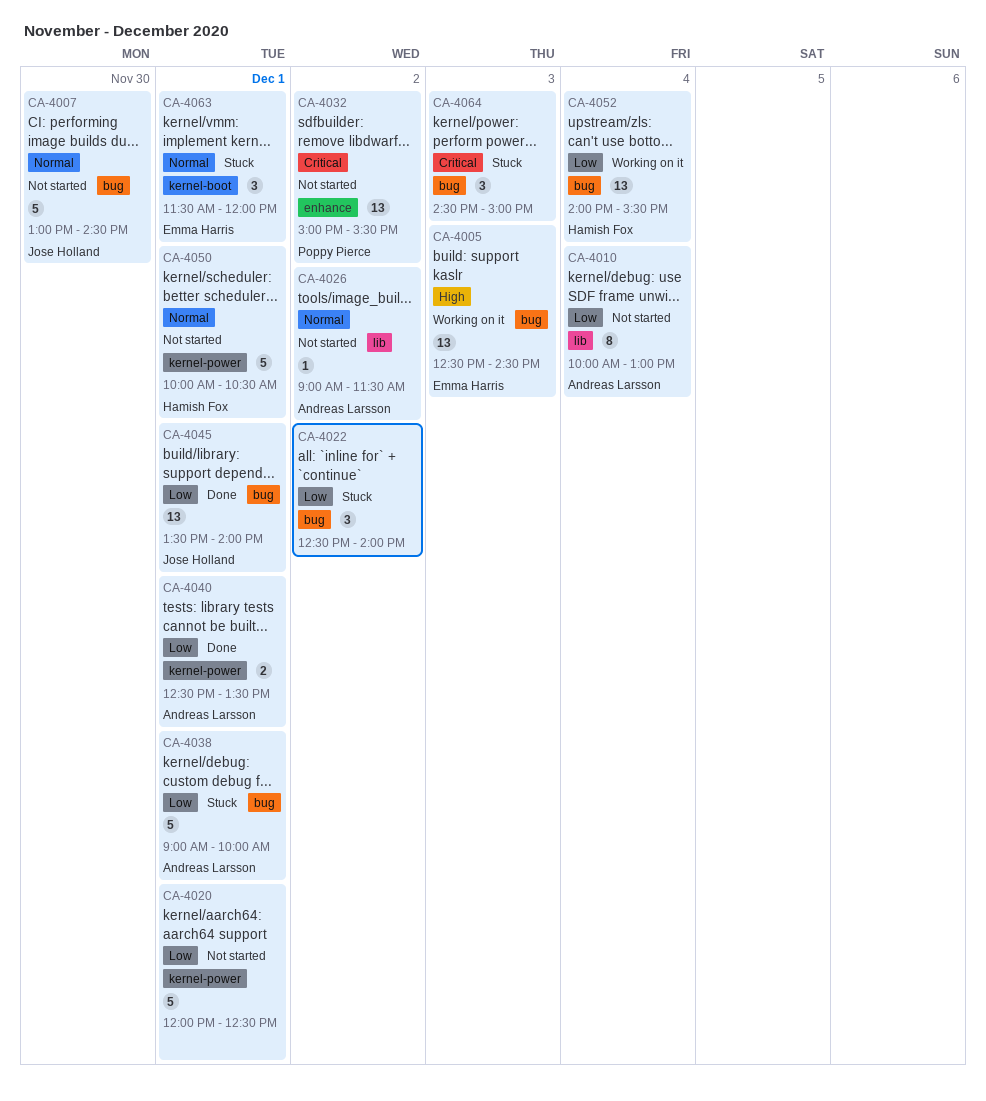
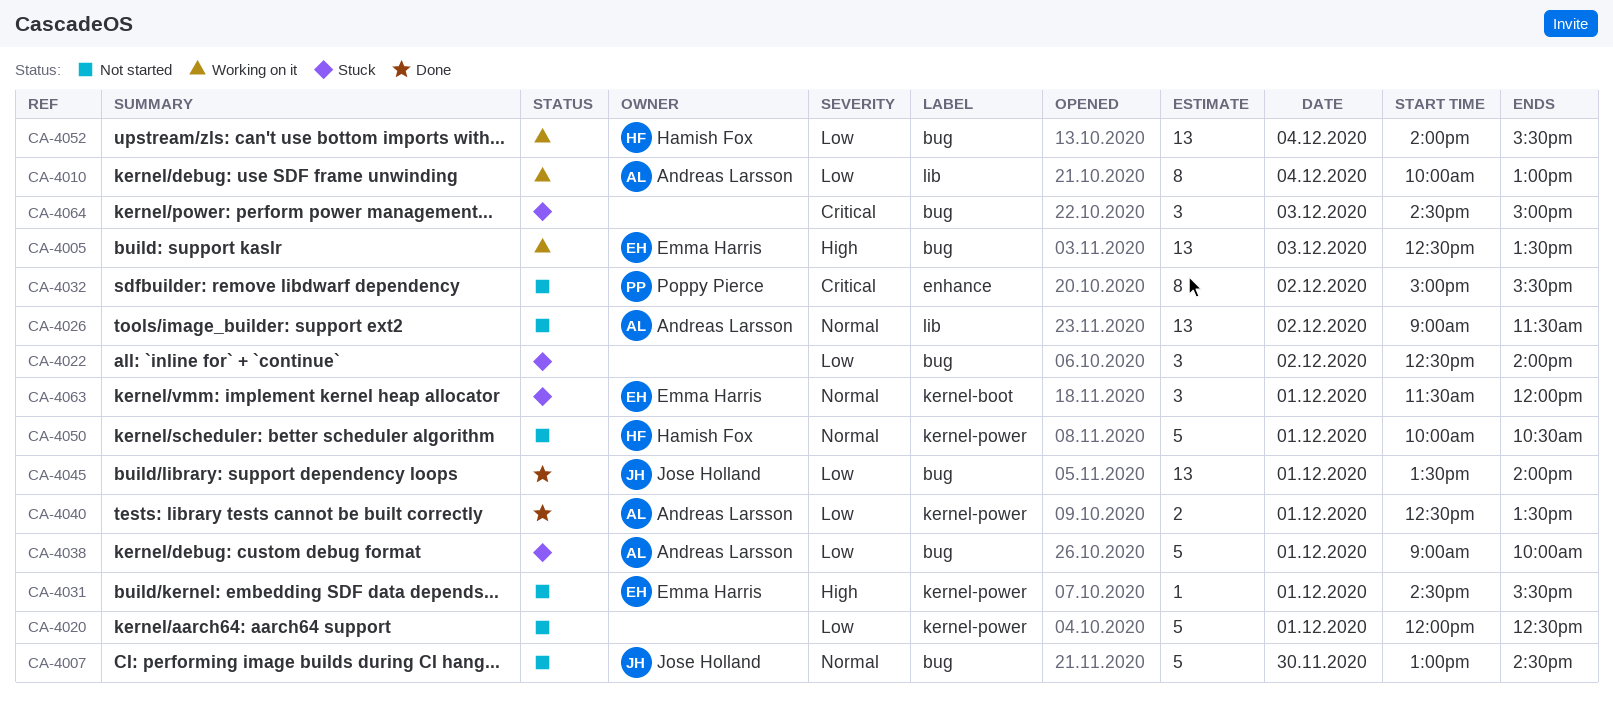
CA-4005, ends: 14:30 -> 13:30
CA-4010, status: Not started -> Working on it
CA-4026, estimate: 1 -> 13
CA-4031: none -> present
CA-4032, estimate: 13 -> 8

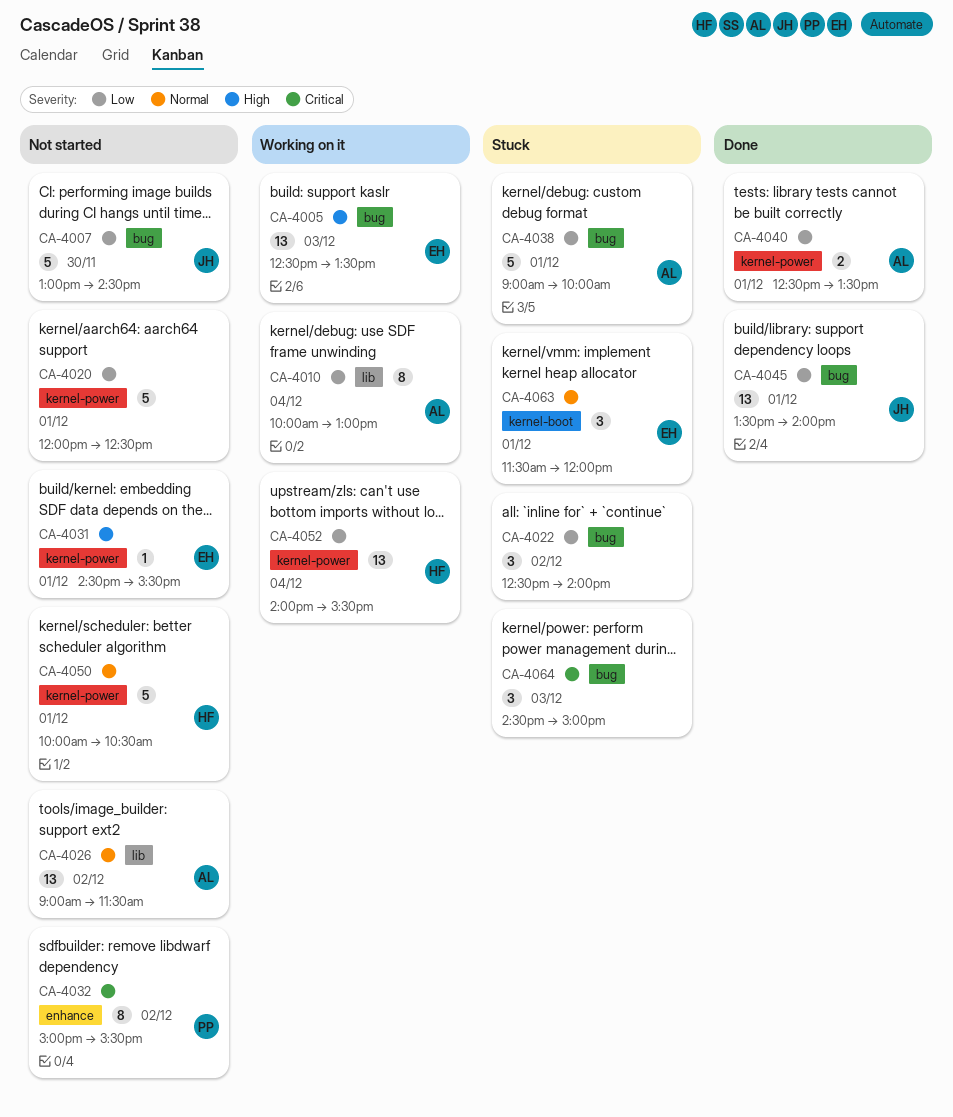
CA-4007, priority: Normal -> Low
CA-4052, label: bug -> kernel-power

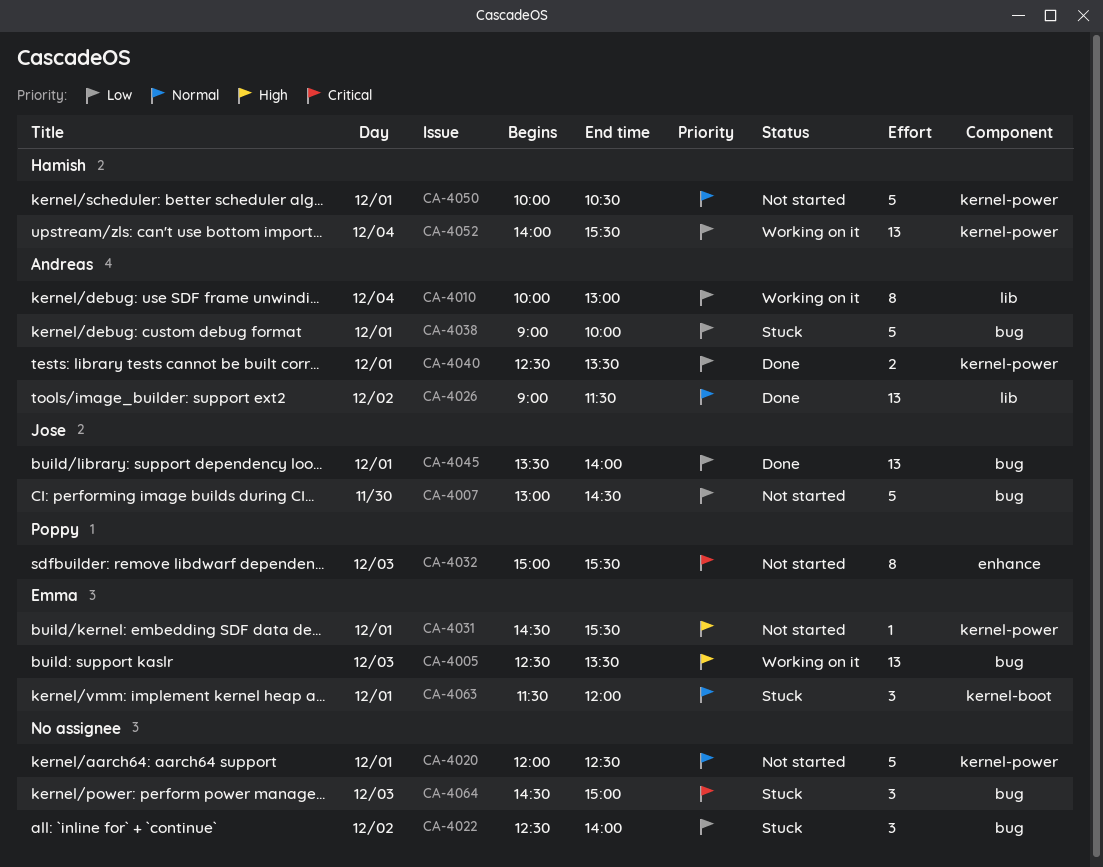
CA-4020, priority: Low -> Normal
CA-4026, status: Not started -> Done
CA-4032, day: Dec 2 -> Dec 3

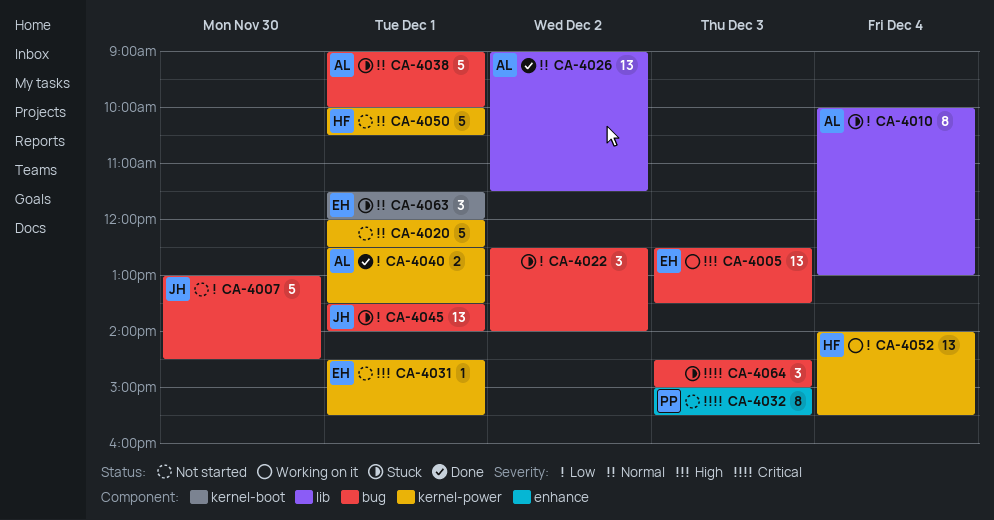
CA-4010, status: Working on it -> Stuck
CA-4038, priority: Low -> Normal
CA-4045, status: Done -> Stuck

